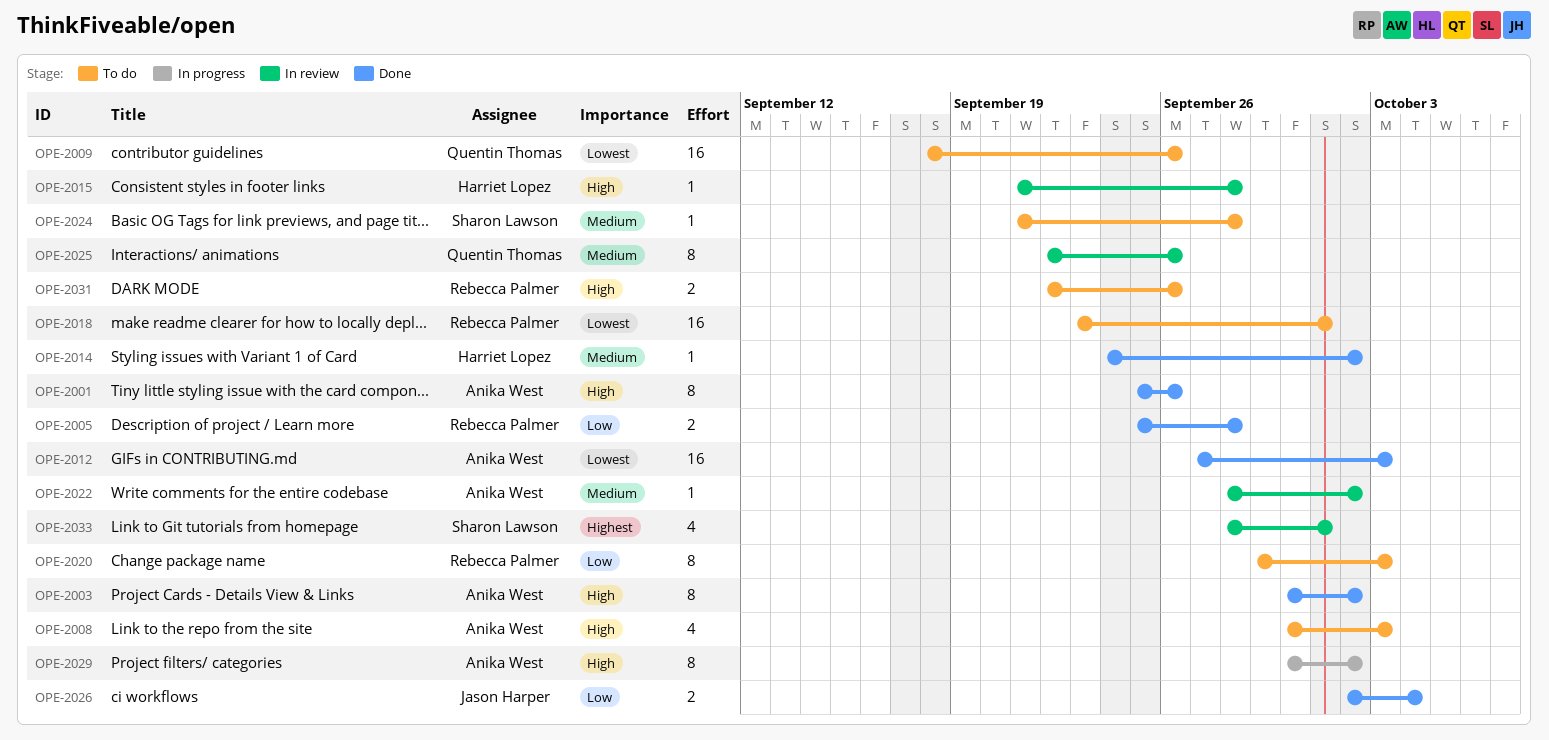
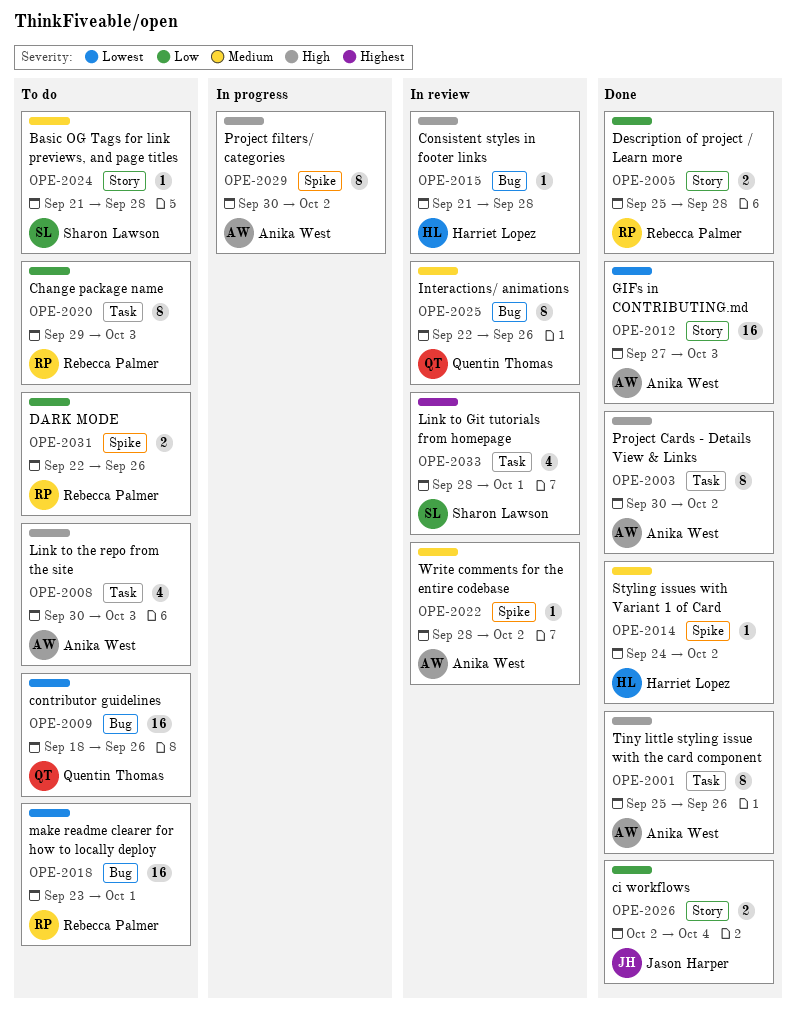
OPE-2031, priority: High -> Low

